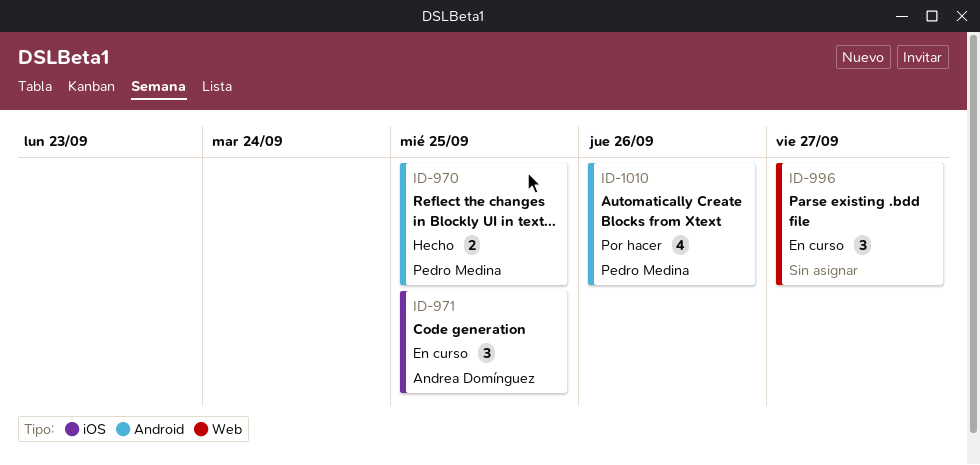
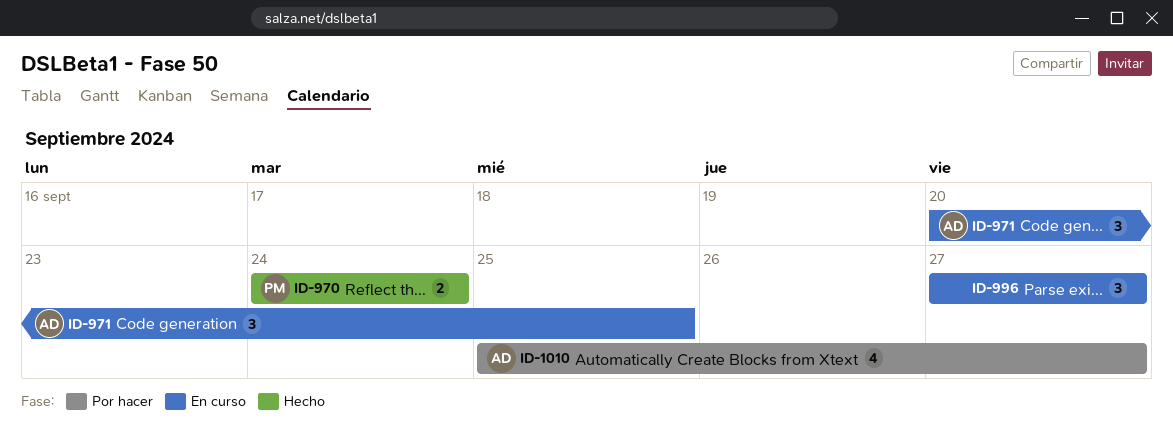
ID-970, due: Sep 25 -> Sep 24
ID-1010, owner: Pedro Medina -> Andrea Domínguez
ID-1010, due: Sep 26 -> Sep 27

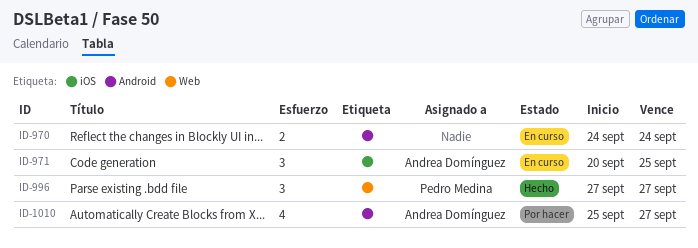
ID-970, status: Hecho -> En curso
ID-970, owner: Pedro Medina -> none
ID-996, status: En curso -> Hecho
ID-996, owner: none -> Pedro Medina

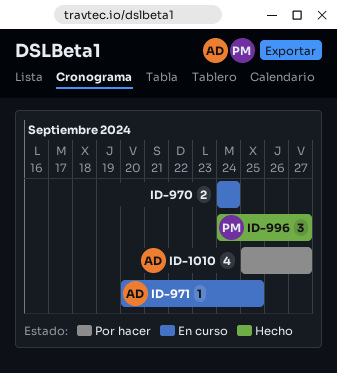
ID-971, estimate: 3 -> 1
ID-996, start: Sep 27 -> Sep 24

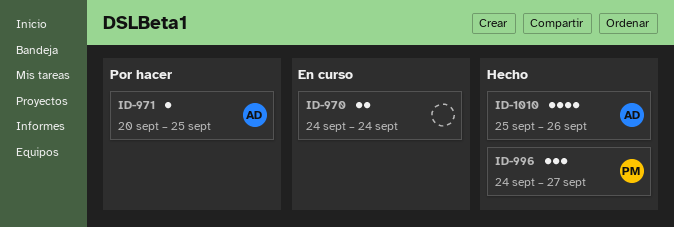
ID-971, status: En curso -> Por hacer
ID-1010, status: Por hacer -> Hecho
ID-1010, due: Sep 27 -> Sep 26

